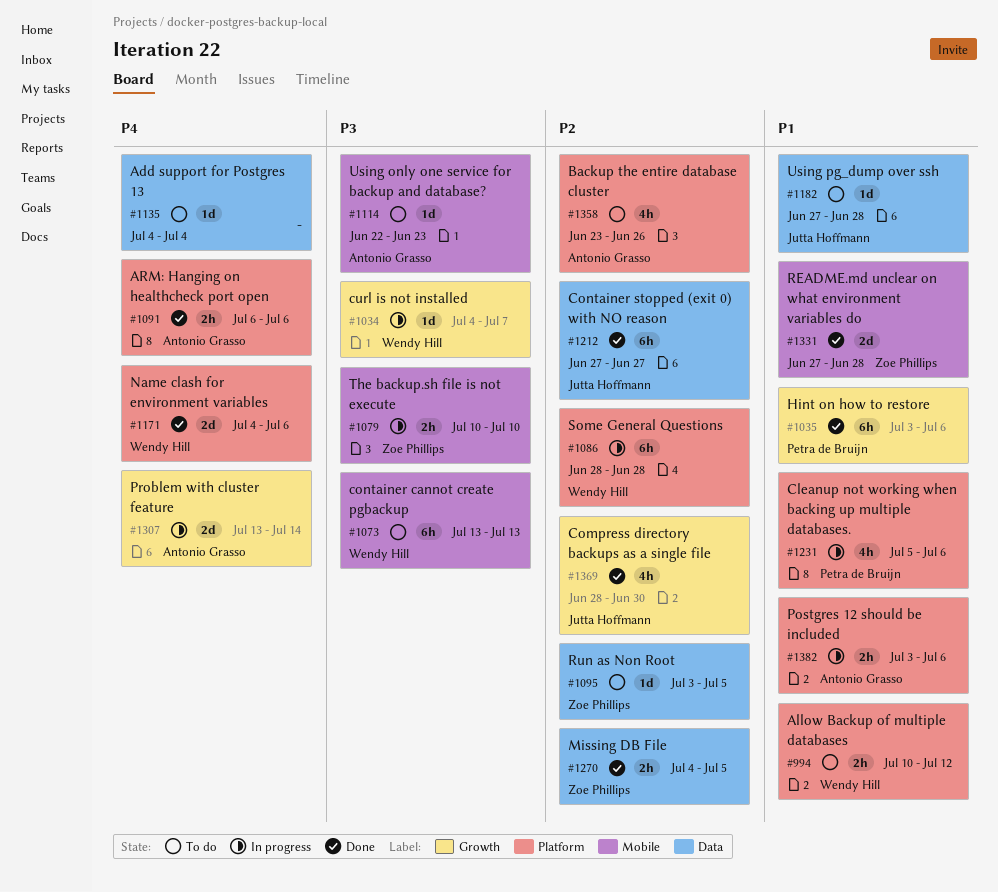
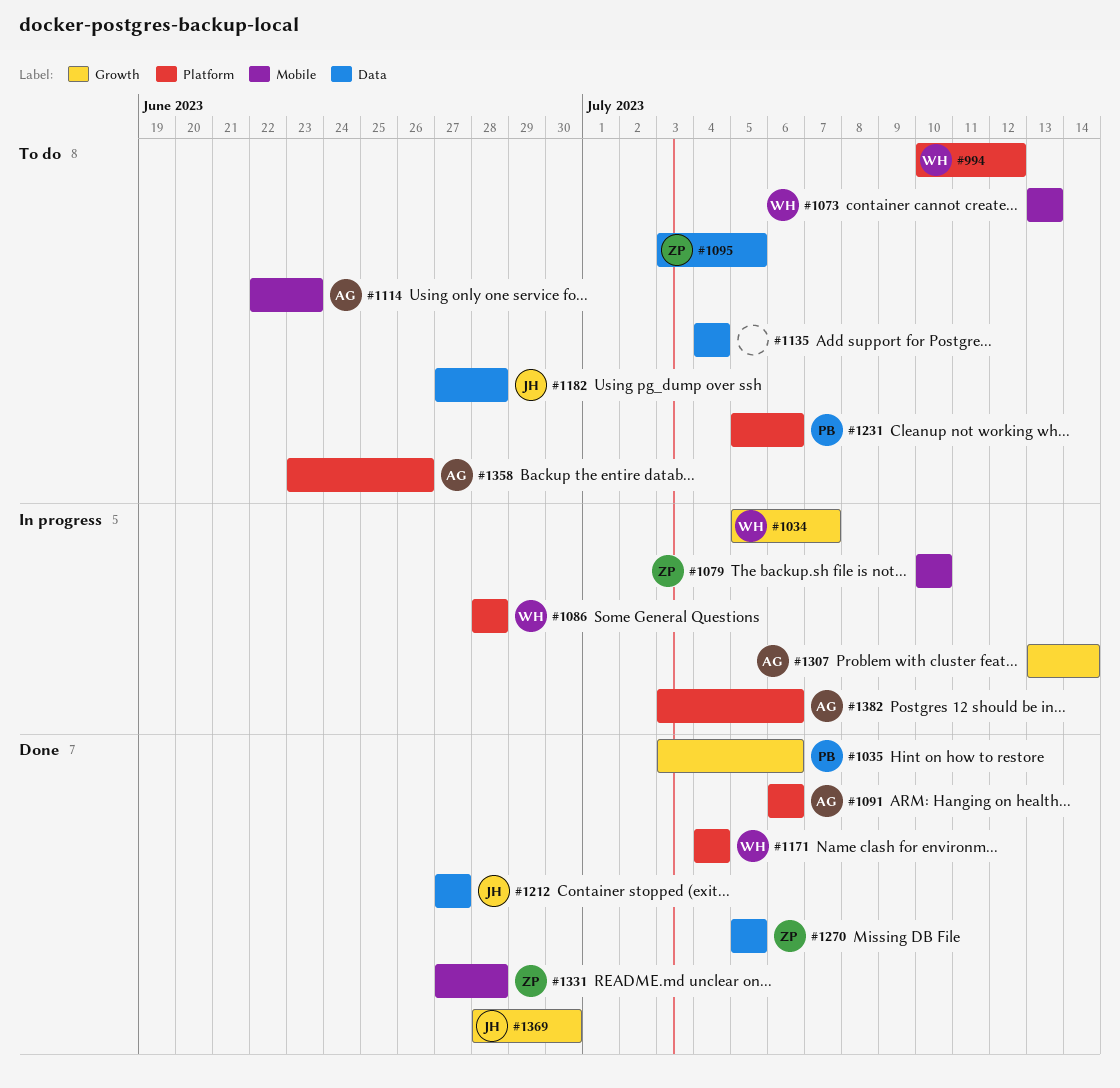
#1034, start: Jul 4 -> Jul 5
#1171, due: Jul 6 -> Jul 4
#1231, status: In progress -> To do
#1270, start: Jul 4 -> Jul 5

